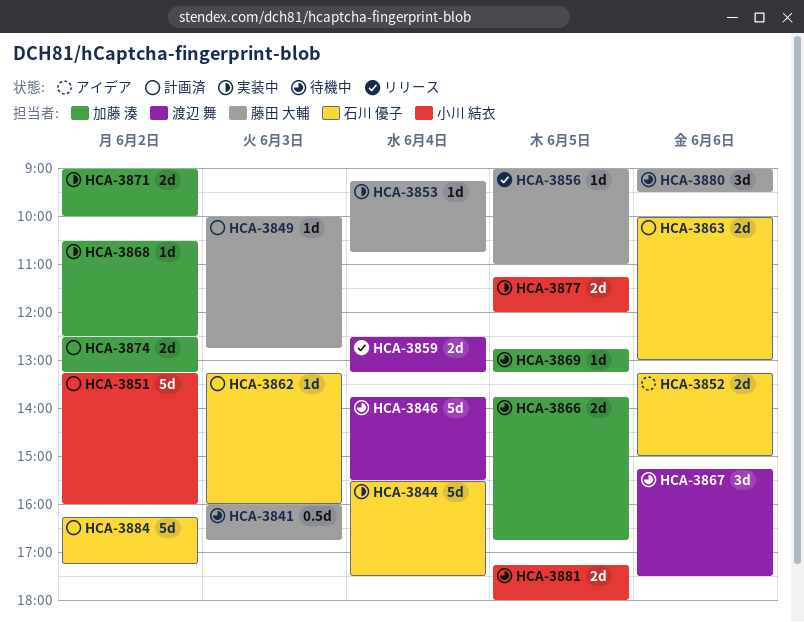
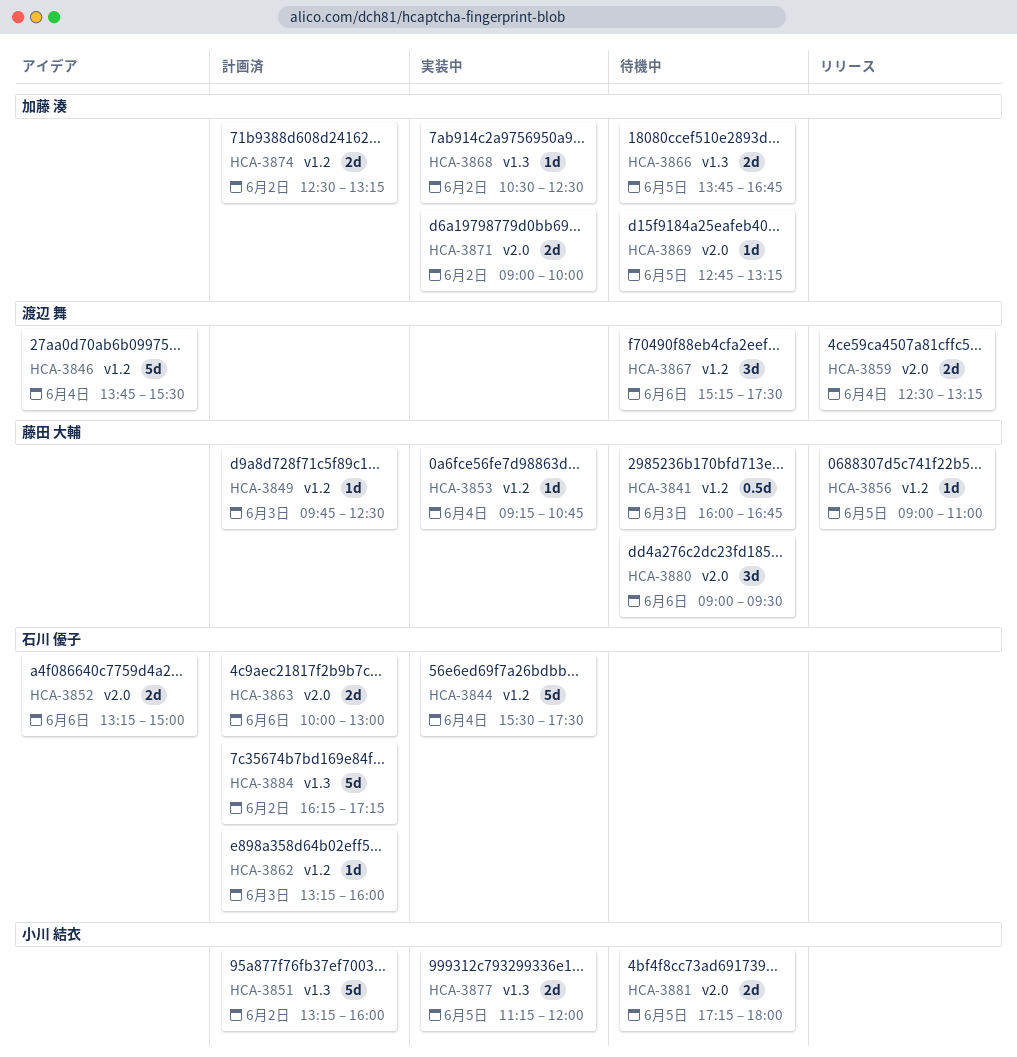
HCA-3846, status: 待機中 -> アイデア
HCA-3849, begins: 10:00 -> 09:45
HCA-3849, ends: 12:45 -> 12:30

